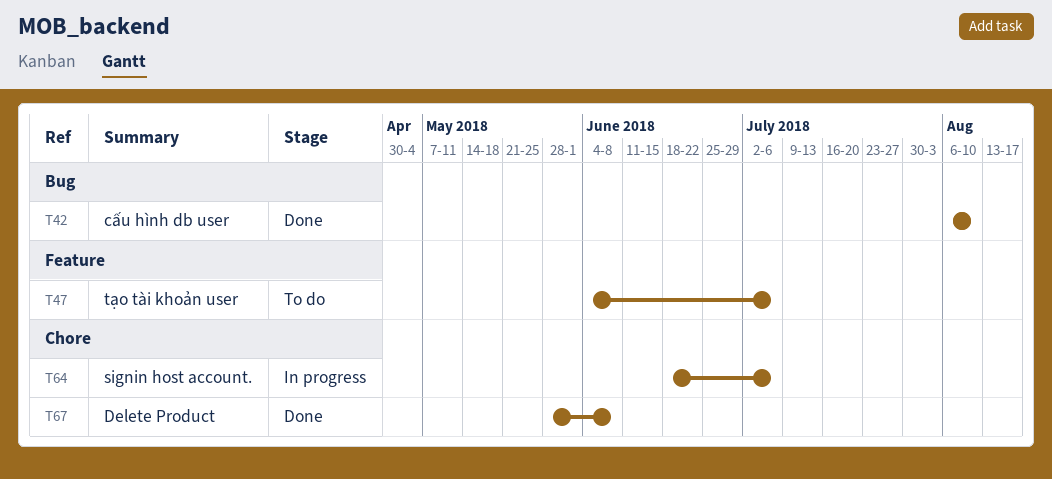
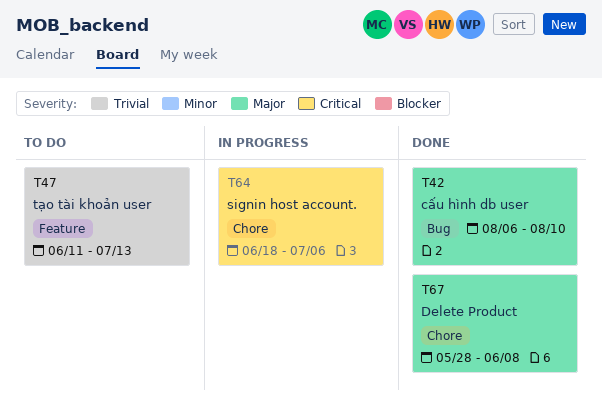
T47, start: Jun 4 -> Jun 11
T47, due: Jul 6 -> Jul 13

